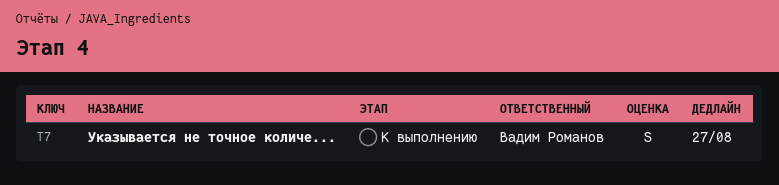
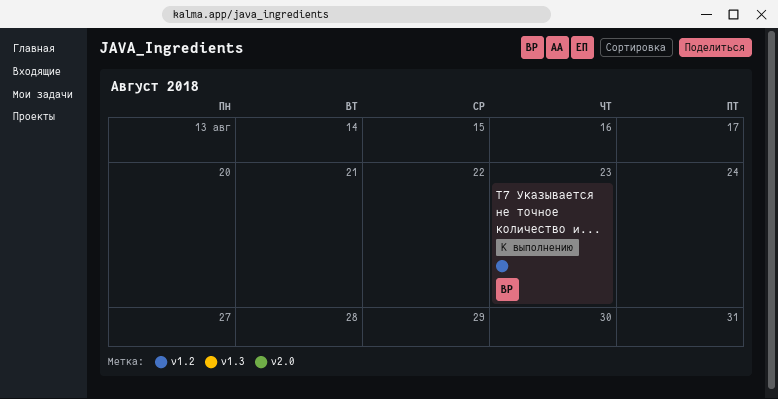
T7, due: Aug 27 -> Aug 23

